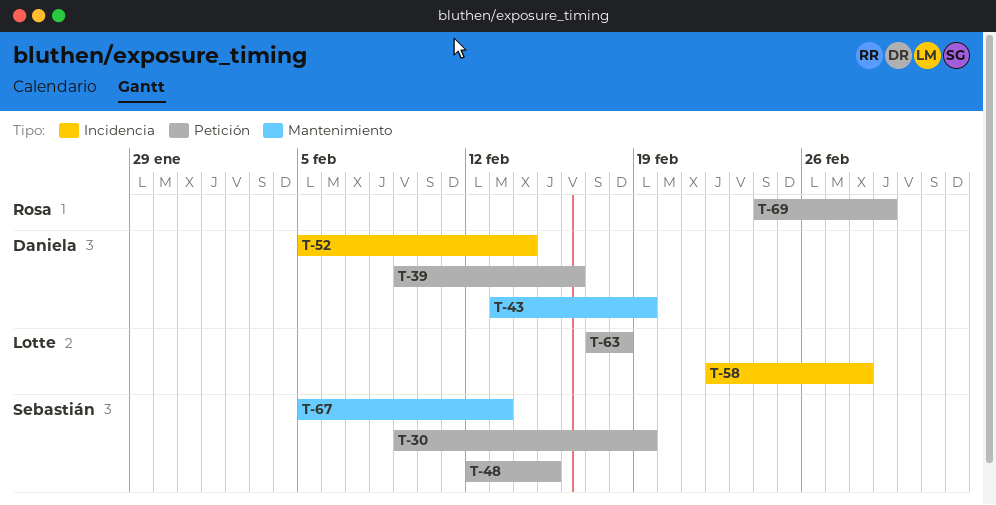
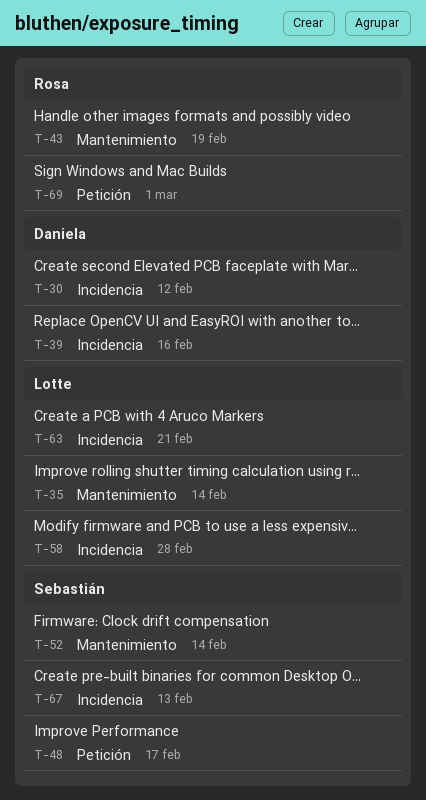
T-30, owner: Sebastián -> Daniela
T-30, label: Petición -> Incidencia
T-30, due: Feb 19 -> Feb 12
T-35: none -> present
T-39, label: Petición -> Incidencia
T-43, owner: Daniela -> Rosa
T-48, due: Feb 15 -> Feb 17
T-52, owner: Daniela -> Sebastián
T-52, label: Incidencia -> Mantenimiento
T-63, label: Petición -> Incidencia
T-63, due: Feb 18 -> Feb 21
T-67, label: Mantenimiento -> Incidencia

